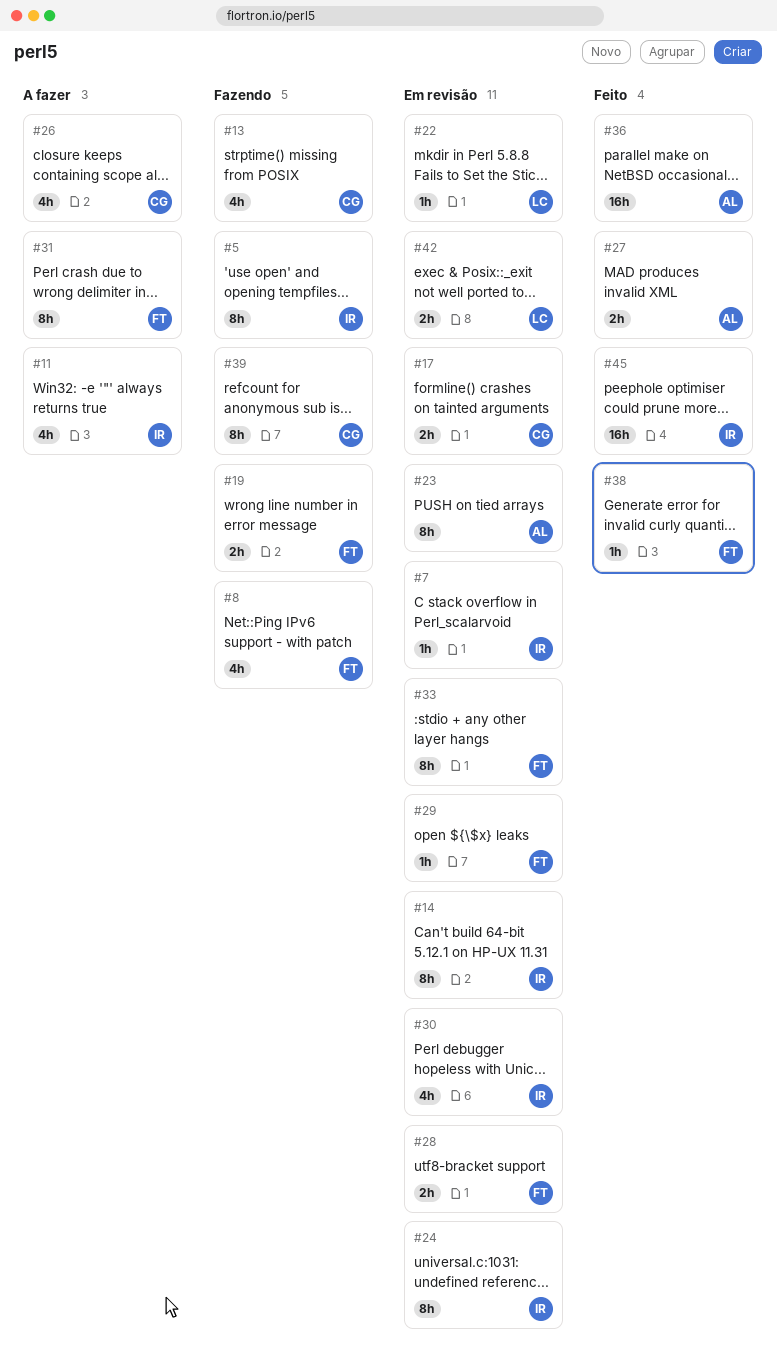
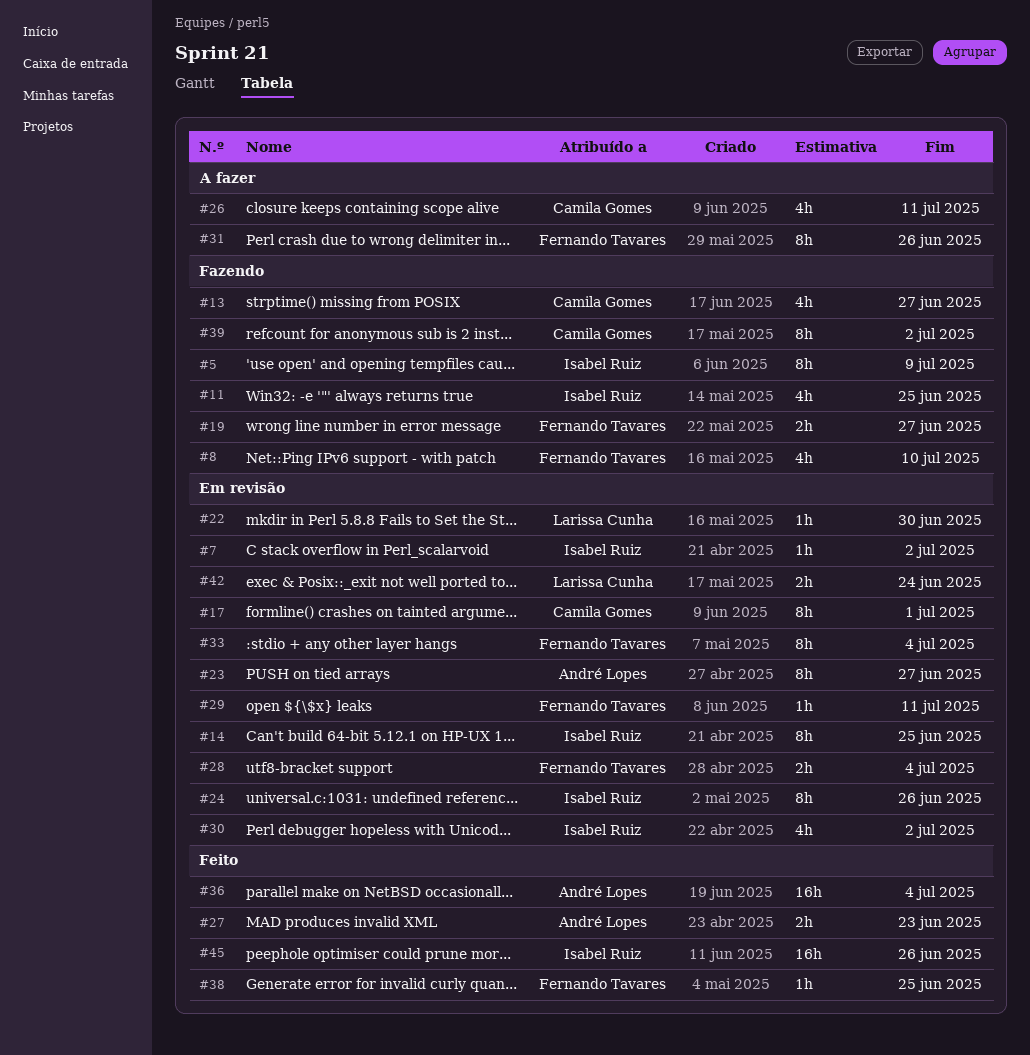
#11, status: A fazer -> Fazendo
#17, estimate: 2h -> 8h

